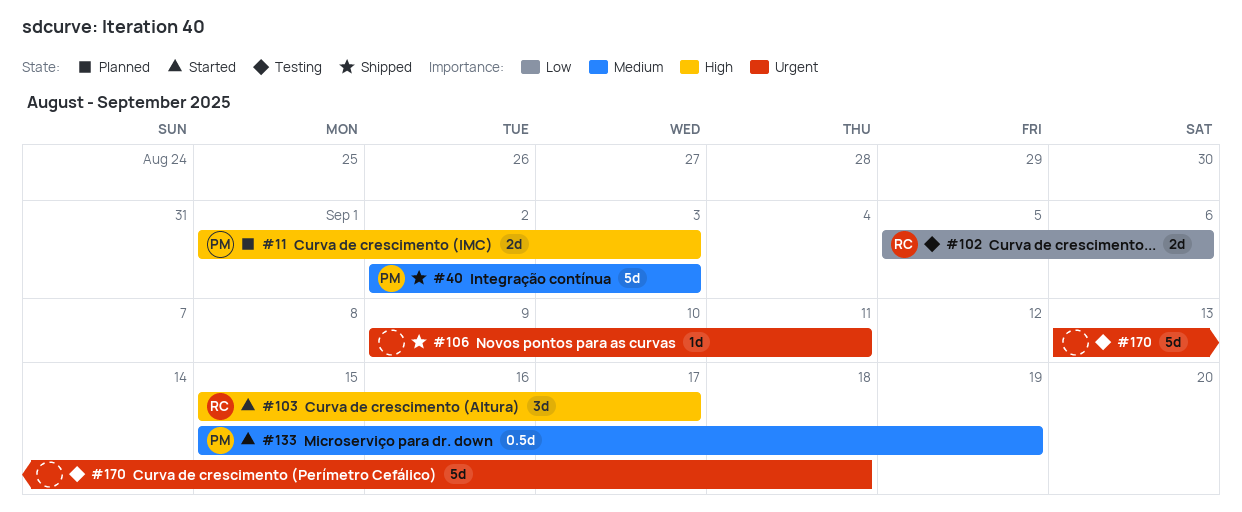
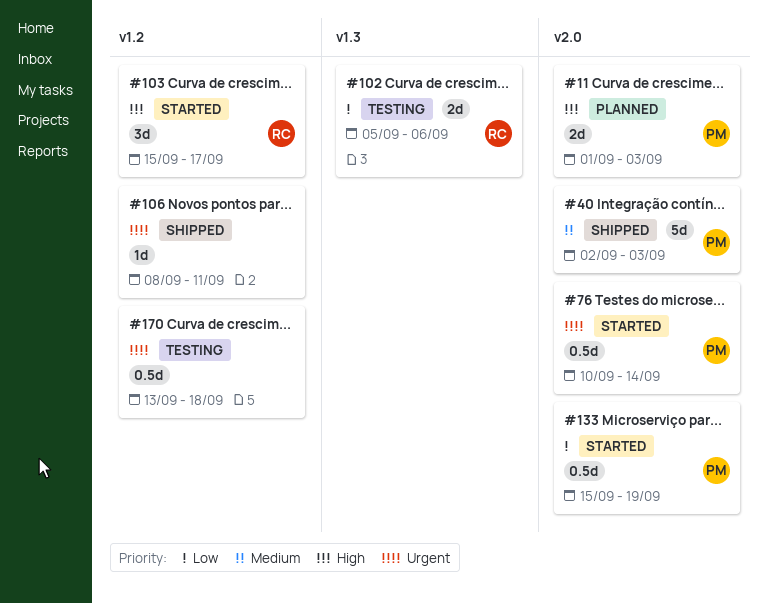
#76: none -> present
#106, start: Sep 9 -> Sep 8
#133, priority: Medium -> Low
#170, estimate: 5d -> 0.5d

